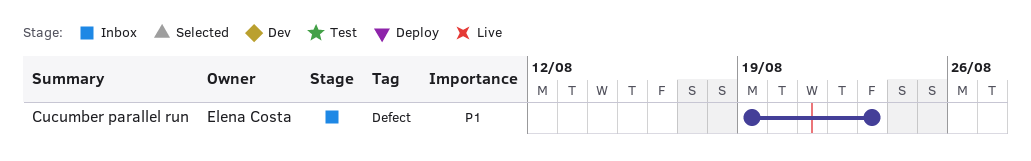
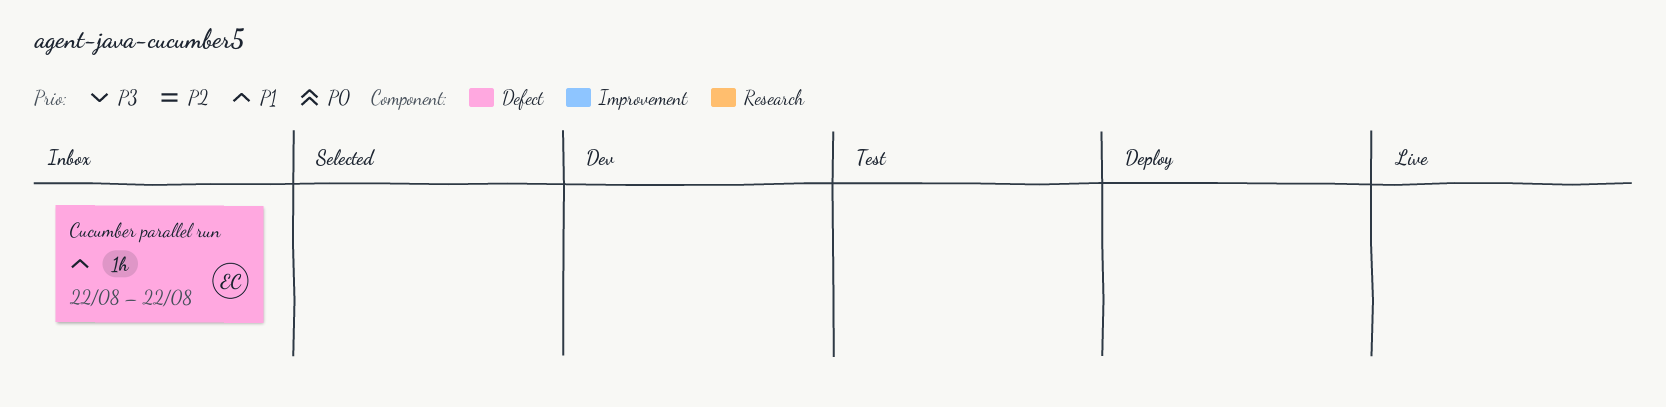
Cucumber parallel run, start: Aug 19 -> Aug 22
Cucumber parallel run, due: Aug 23 -> Aug 22

